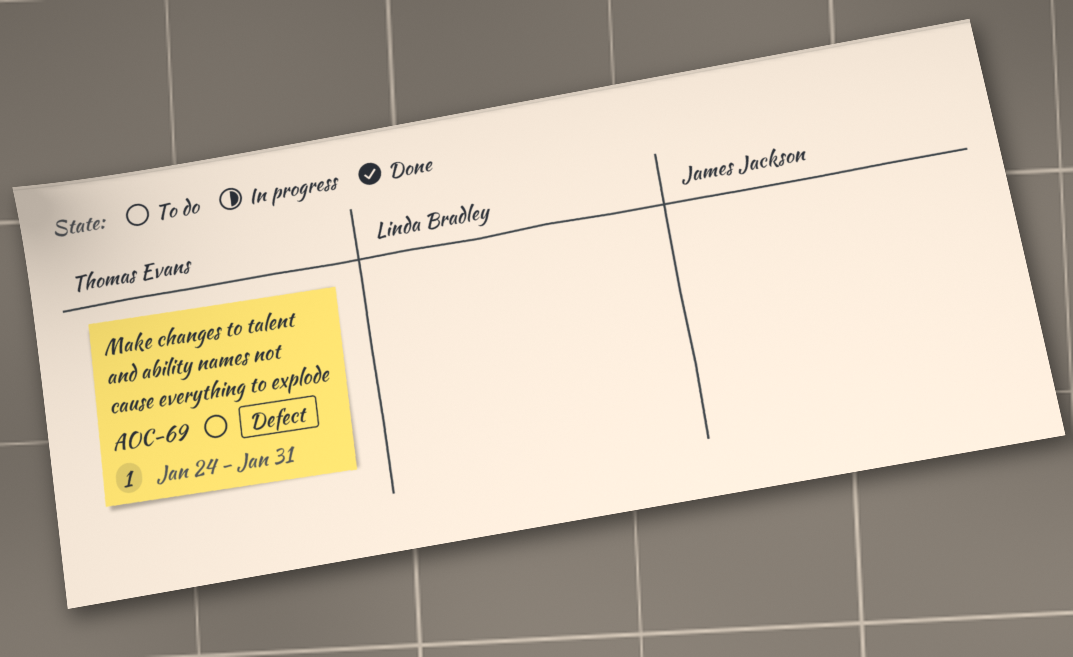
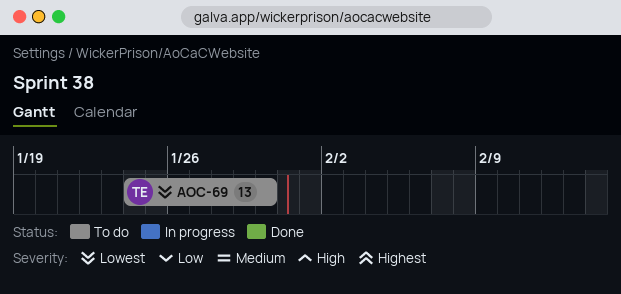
AOC-69, estimate: 1 -> 13
AOC-69, due: Jan 31 -> Jan 30

